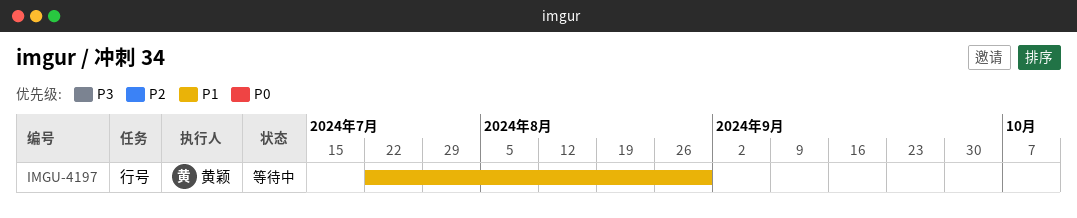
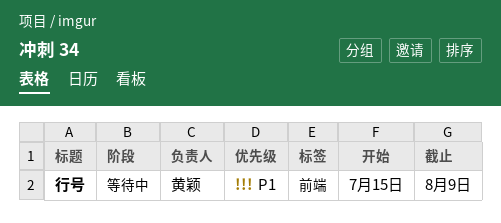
行号, start: Jul 22 -> Jul 15
行号, due: Aug 30 -> Aug 9

